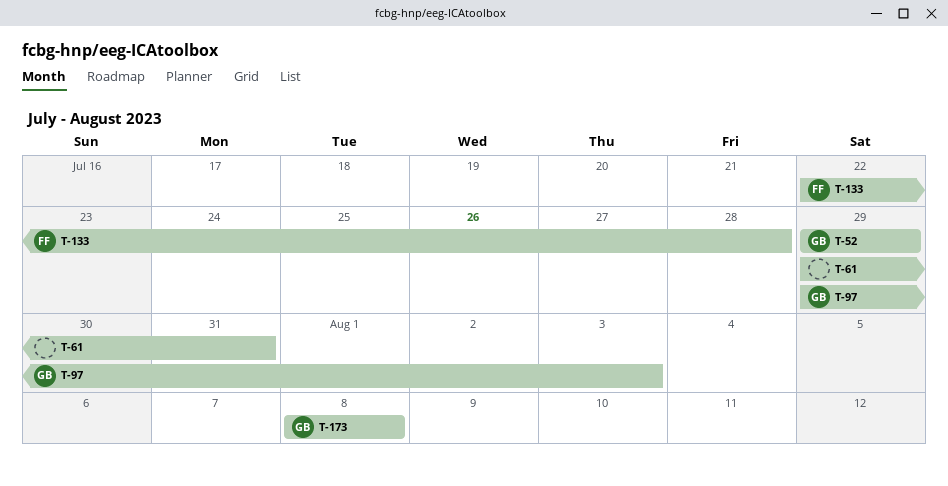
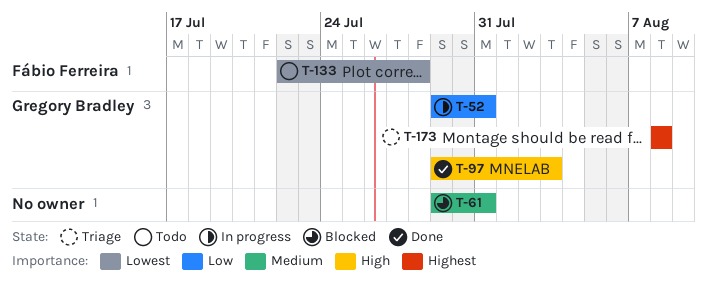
T-52, due: Jul 29 -> Jul 31

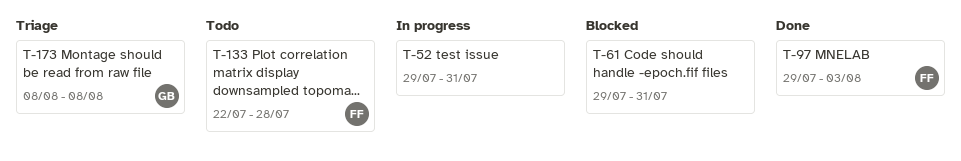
T-52, owner: Gregory Bradley -> none
T-97, owner: Gregory Bradley -> Fábio Ferreira

